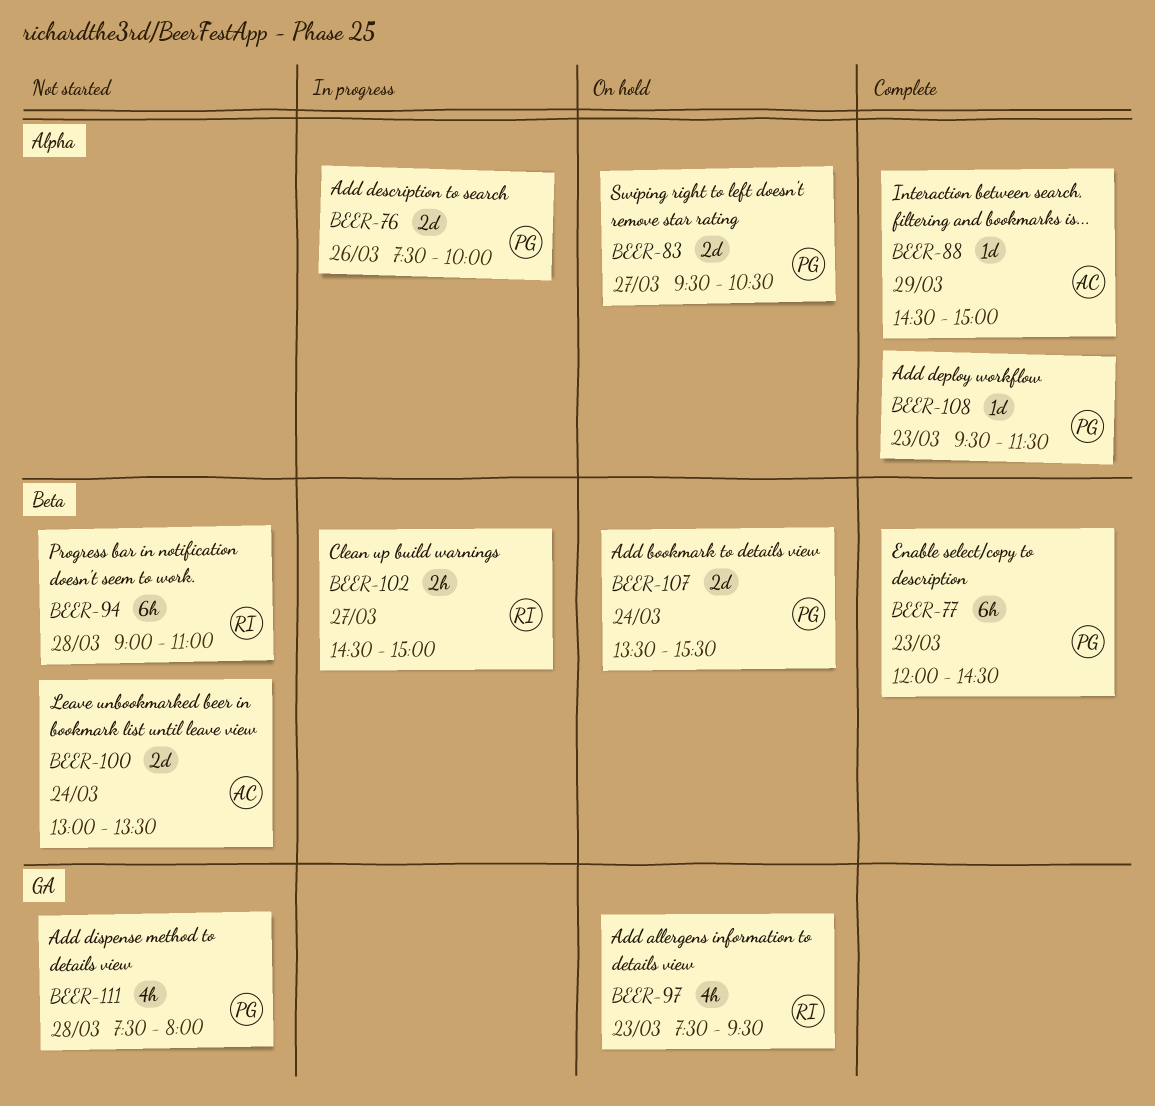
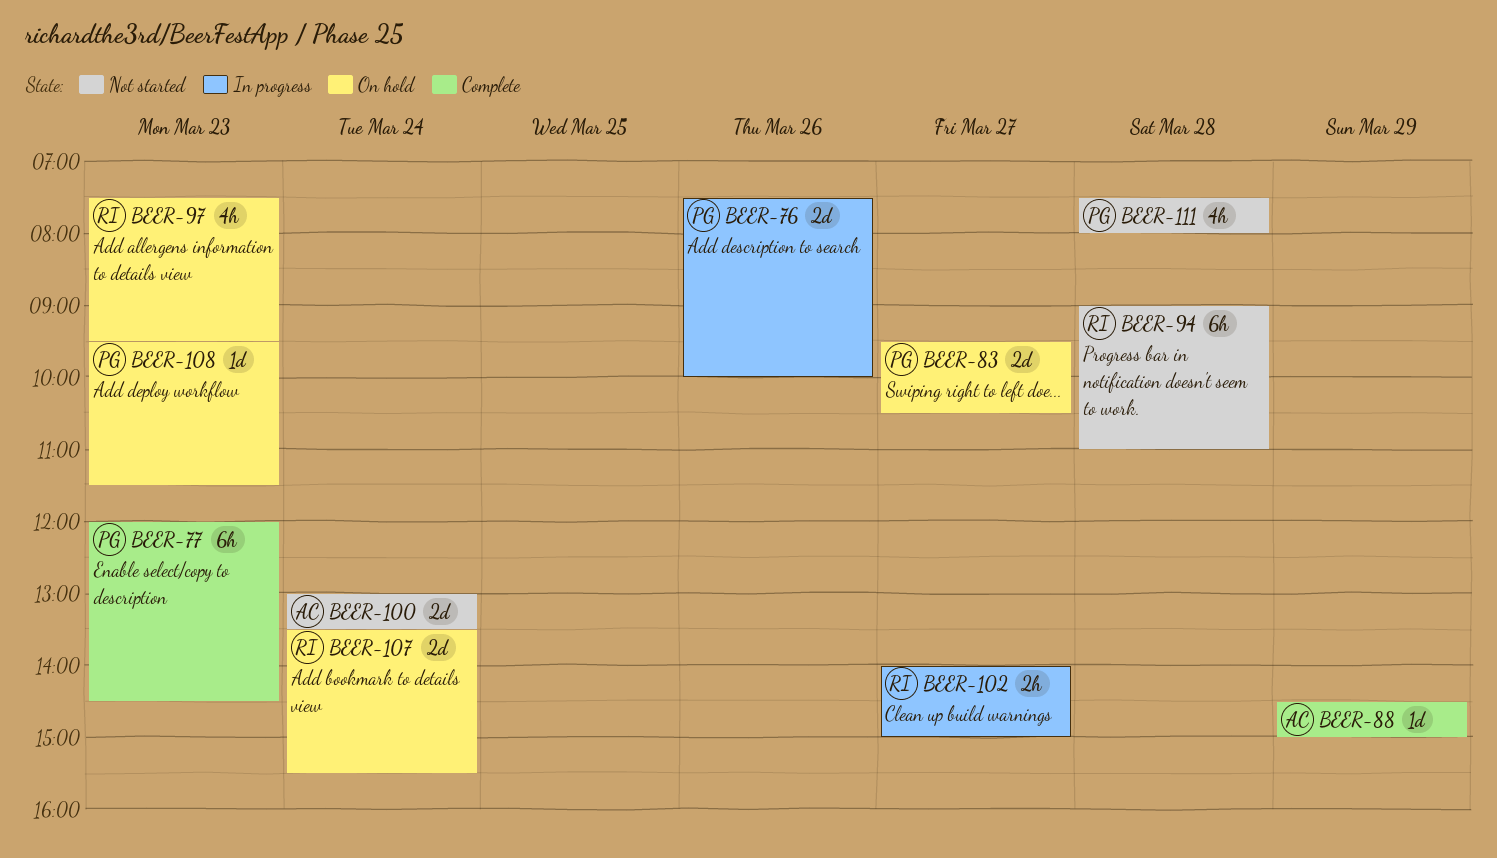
BEER-102, begins: 14:30 -> 14:00
BEER-107, owner: PG -> RI
BEER-108, status: Complete -> On hold

